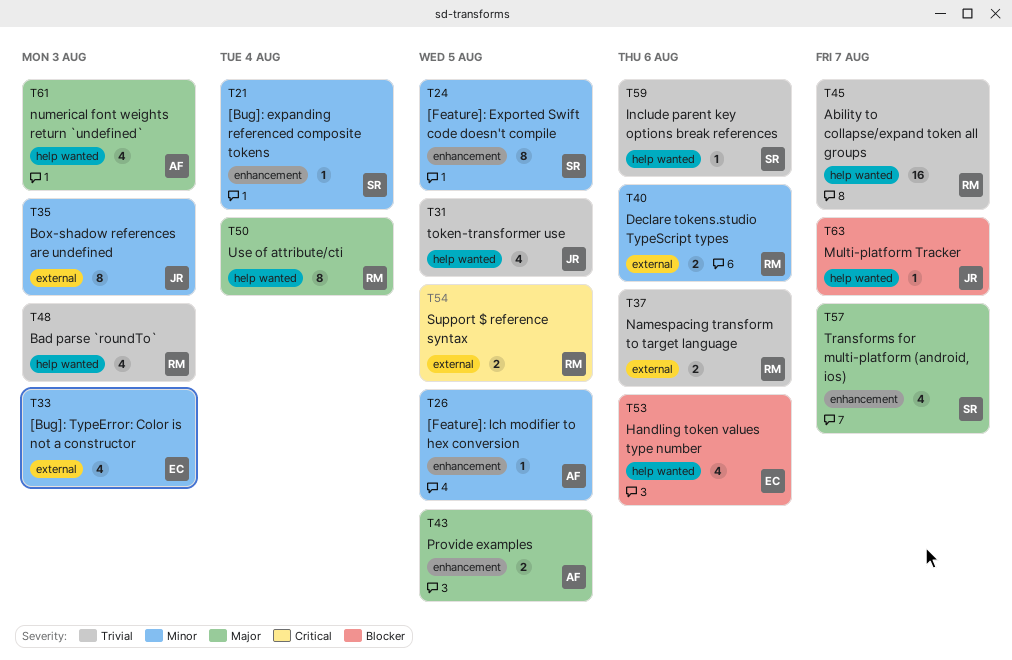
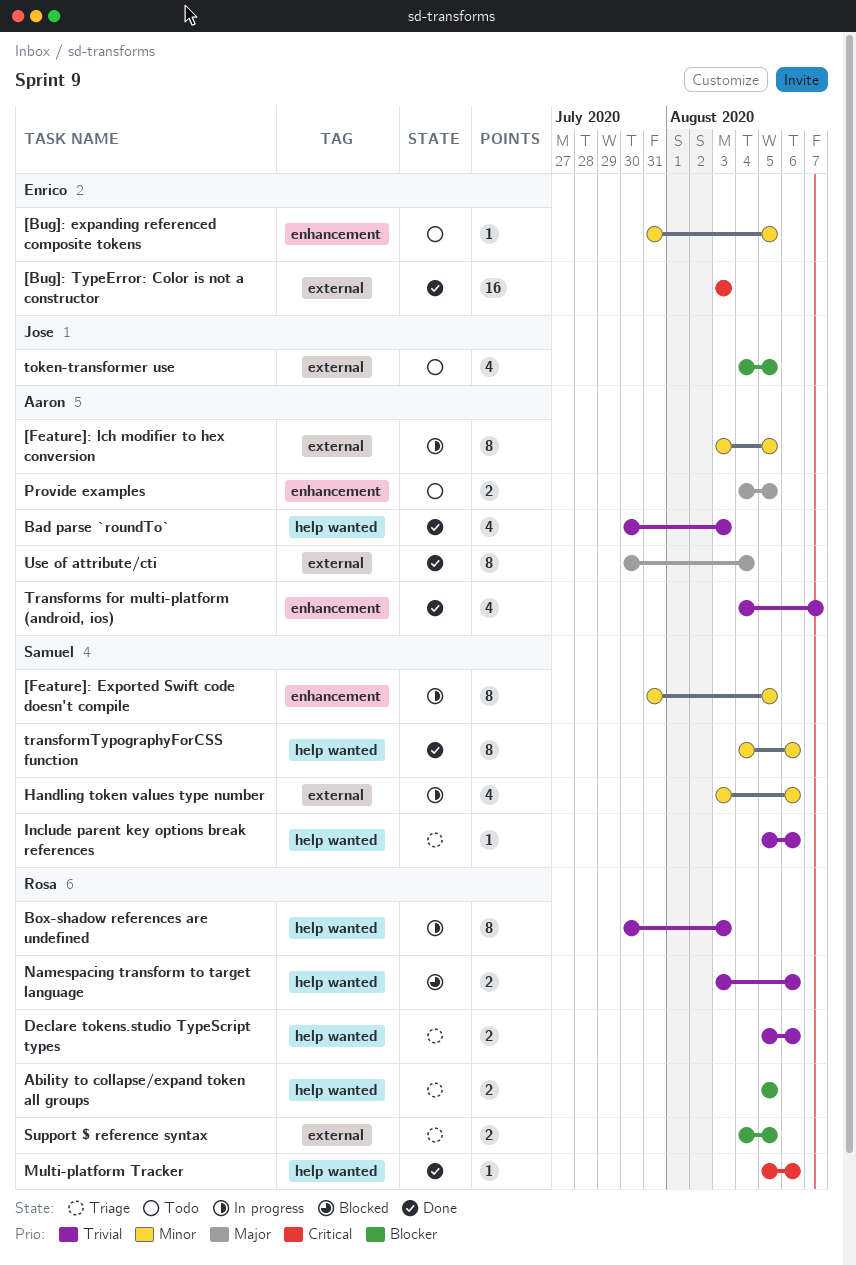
[Bug]: expanding referenced composite tokens, owner: Samuel -> Enrico
[Bug]: expanding referenced composite tokens, due: Aug 4 -> Aug 5
[Bug]: TypeError: Color is not a constructor, priority: Minor -> Critical
[Bug]: TypeError: Color is not a constructor, estimate: 4 -> 16
[Feature]: lch modifier to hex conversion, label: enhancement -> external
[Feature]: lch modifier to hex conversion, estimate: 1 -> 8
Ability to collapse/expand token all groups, priority: Trivial -> Blocker
Ability to collapse/expand token all groups, estimate: 16 -> 2
Ability to collapse/expand token all groups, due: Aug 7 -> Aug 5
Bad parse `roundTo`, owner: Rosa -> Aaron
Box-shadow references are undefined, owner: Jose -> Rosa
Box-shadow references are undefined, priority: Minor -> Trivial
Box-shadow references are undefined, label: external -> help wanted
Declare tokens.studio TypeScript types, priority: Minor -> Trivial
Declare tokens.studio TypeScript types, label: external -> help wanted
Handling token values type number, owner: Enrico -> Samuel
Handling token values type number, priority: Blocker -> Minor
Handling token values type number, label: help wanted -> external
Multi-platform Tracker, owner: Jose -> Rosa
Multi-platform Tracker, priority: Blocker -> Critical
Multi-platform Tracker, due: Aug 7 -> Aug 6
Namespacing transform to target language, label: external -> help wanted
numerical font weights return `undefined`: present -> none
Support $ reference syntax, priority: Critical -> Blocker
token-transformer use, priority: Trivial -> Blocker
token-transformer use, label: help wanted -> external
Transforms for multi-platform (android, ios), owner: Samuel -> Aaron
Transforms for multi-platform (android, ios), priority: Major -> Trivial
transformTypographyForCSS function: none -> present
Use of attribute/cti, owner: Rosa -> Aaron
Use of attribute/cti, label: help wanted -> external

